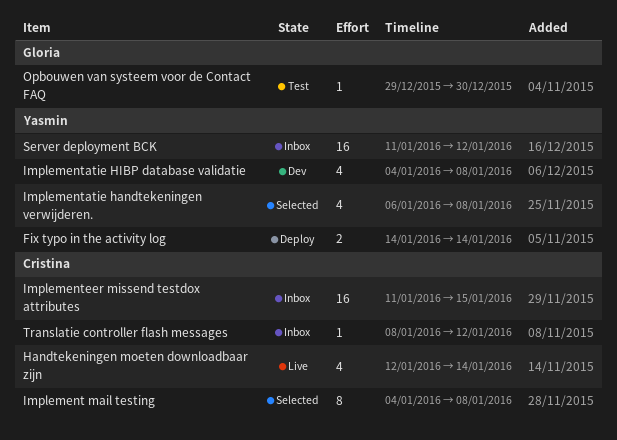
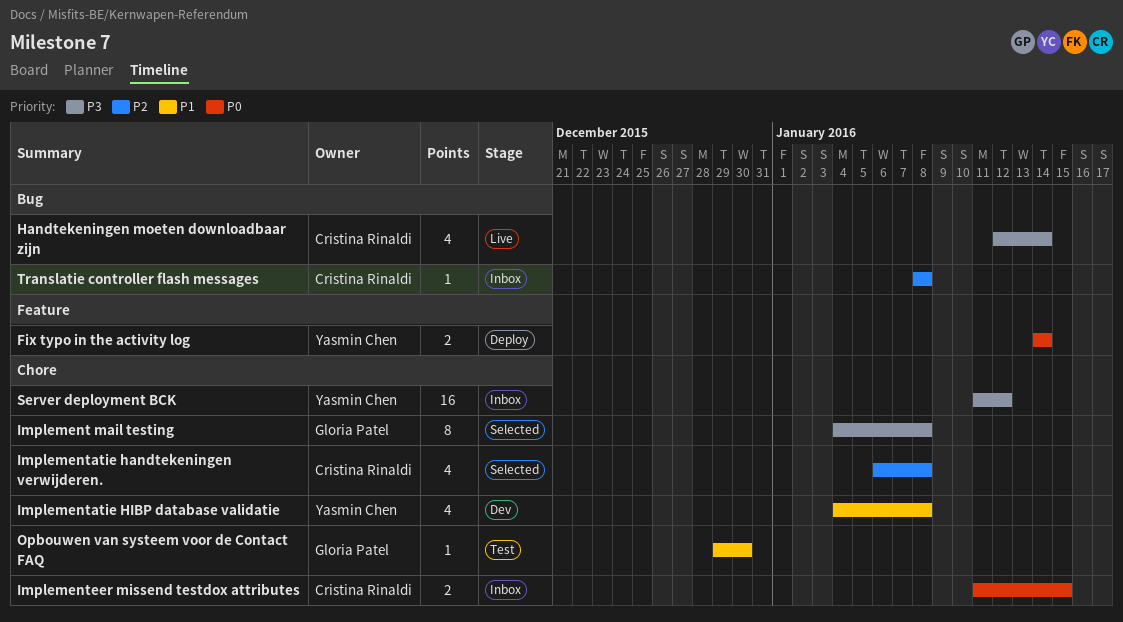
Implement mail testing, owner: Cristina Rinaldi -> Gloria Patel
Implementatie handtekeningen verwijderen., owner: Yasmin Chen -> Cristina Rinaldi
Implementeer missend testdox attributes, estimate: 16 -> 2
Translatie controller flash messages, due: Jan 12 -> Jan 8

